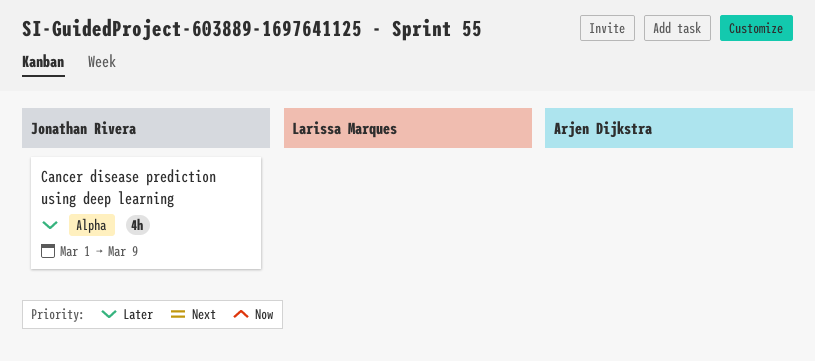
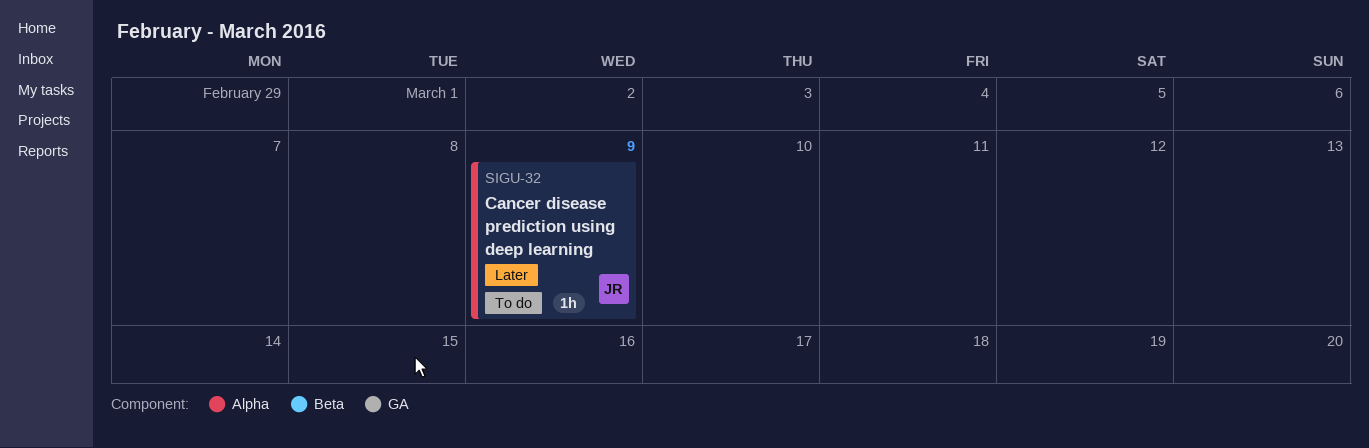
Cancer disease prediction using deep learning, estimate: 4h -> 1h

